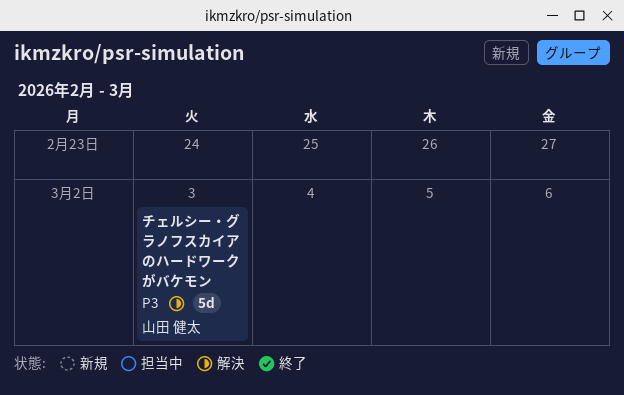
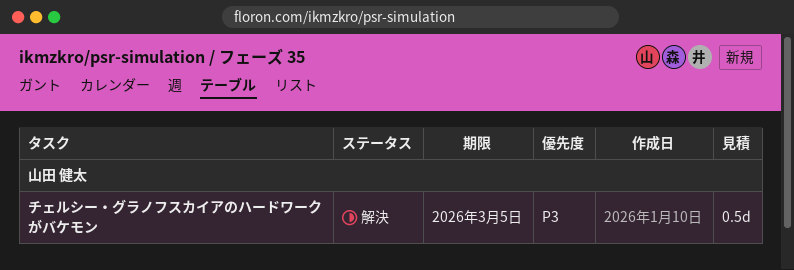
チェルシー・グラノフスカイアのハードワークがバケモン, estimate: 5d -> 0.5d
チェルシー・グラノフスカイアのハードワークがバケモン, due: Mar 3 -> Mar 5

